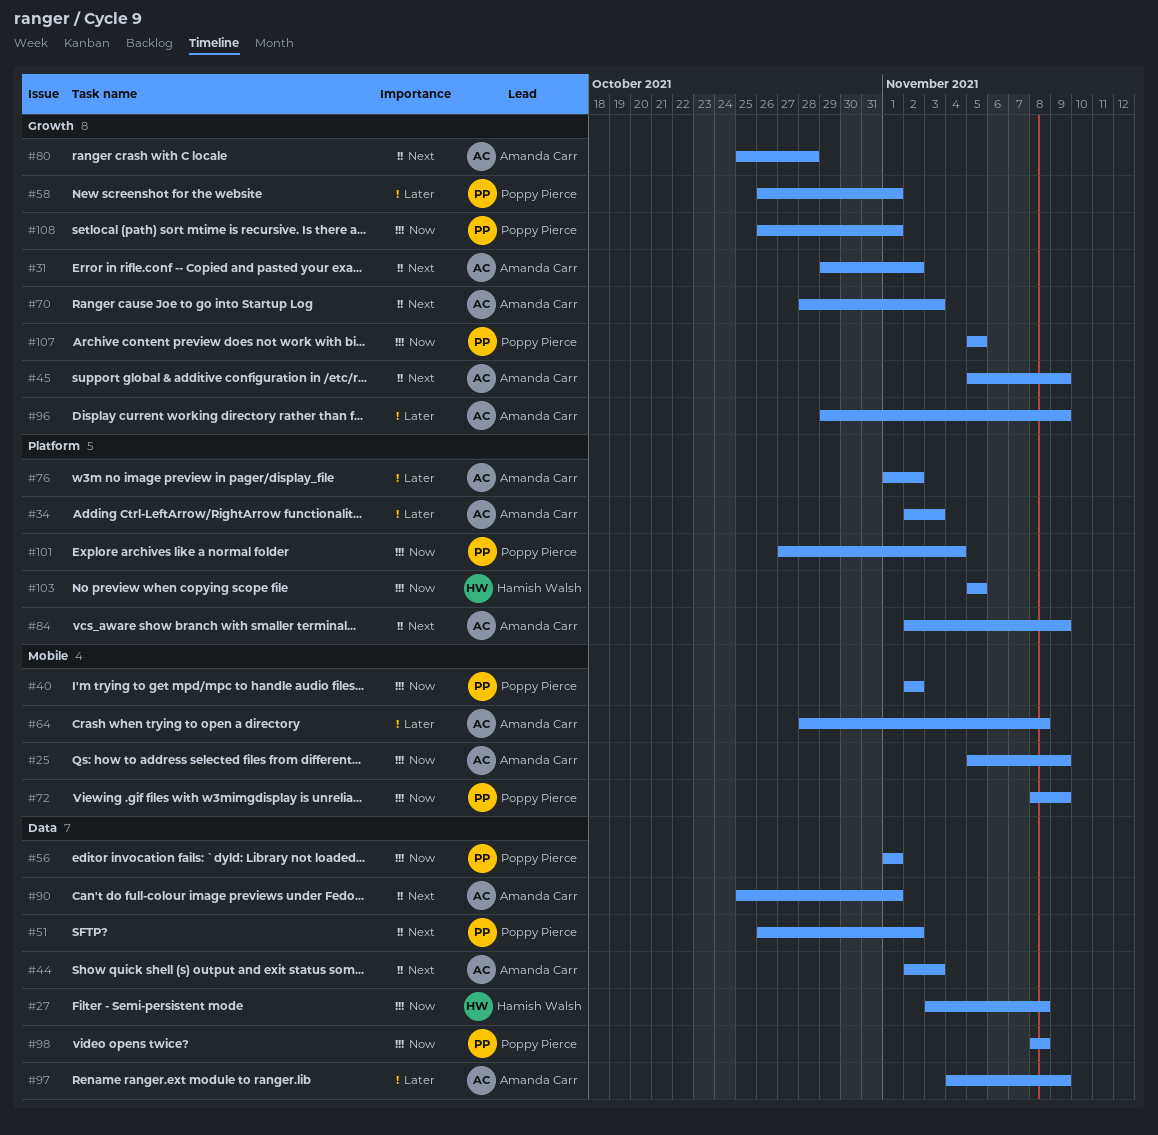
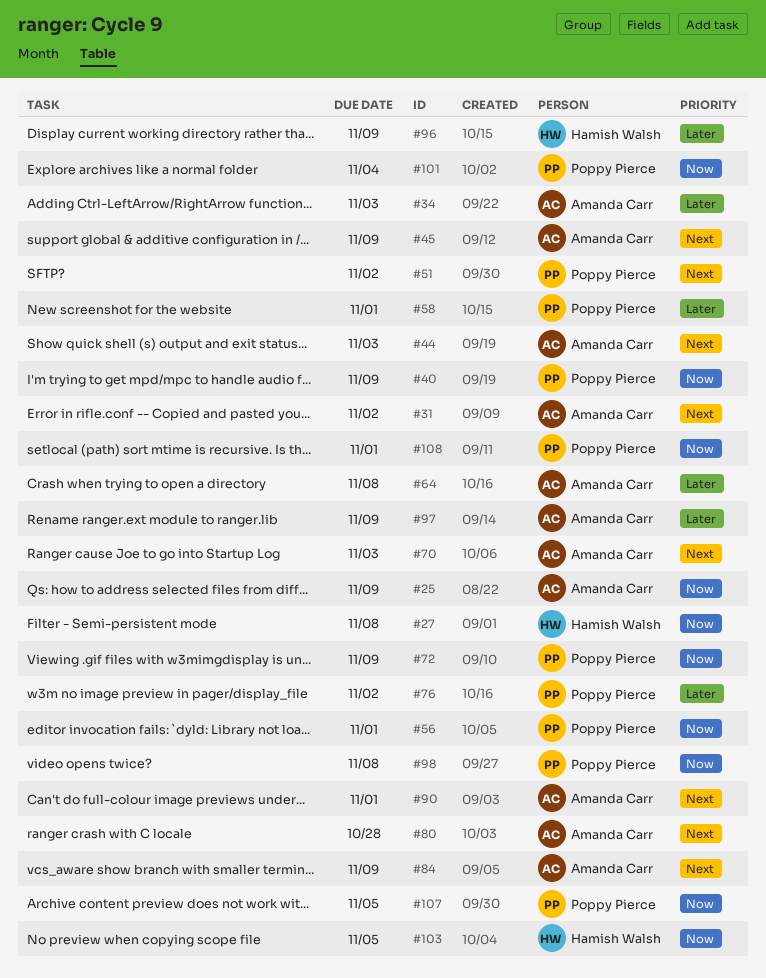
#40, due: Nov 2 -> Nov 9
#76, owner: Amanda Carr -> Poppy Pierce
#96, owner: Amanda Carr -> Hamish Walsh

